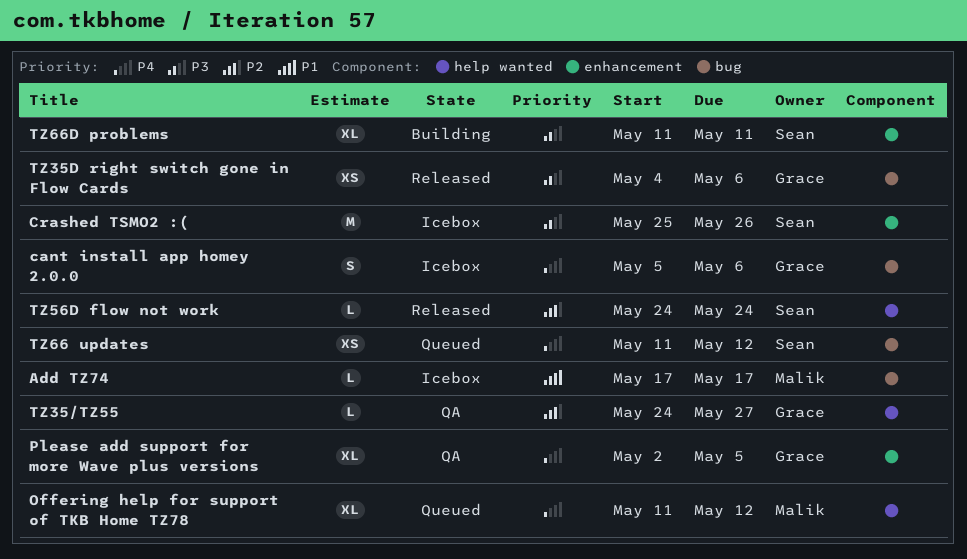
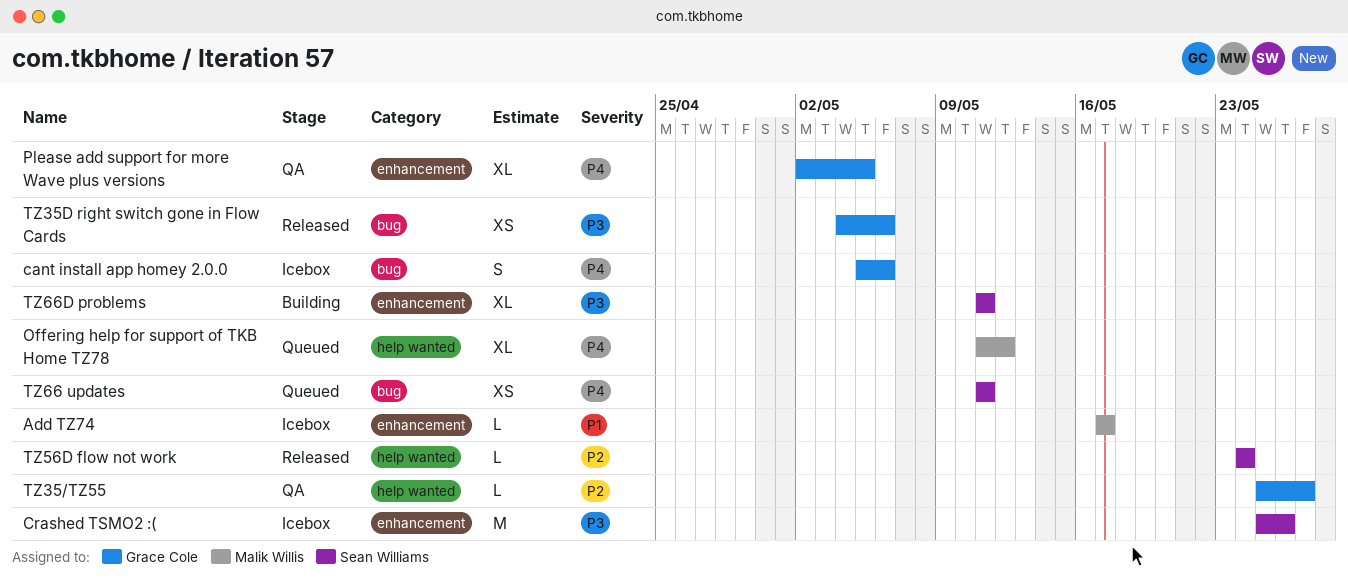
Add TZ74, label: bug -> enhancement
TZ35/TZ55, start: May 24 -> May 25
TZ66 updates, due: May 12 -> May 11

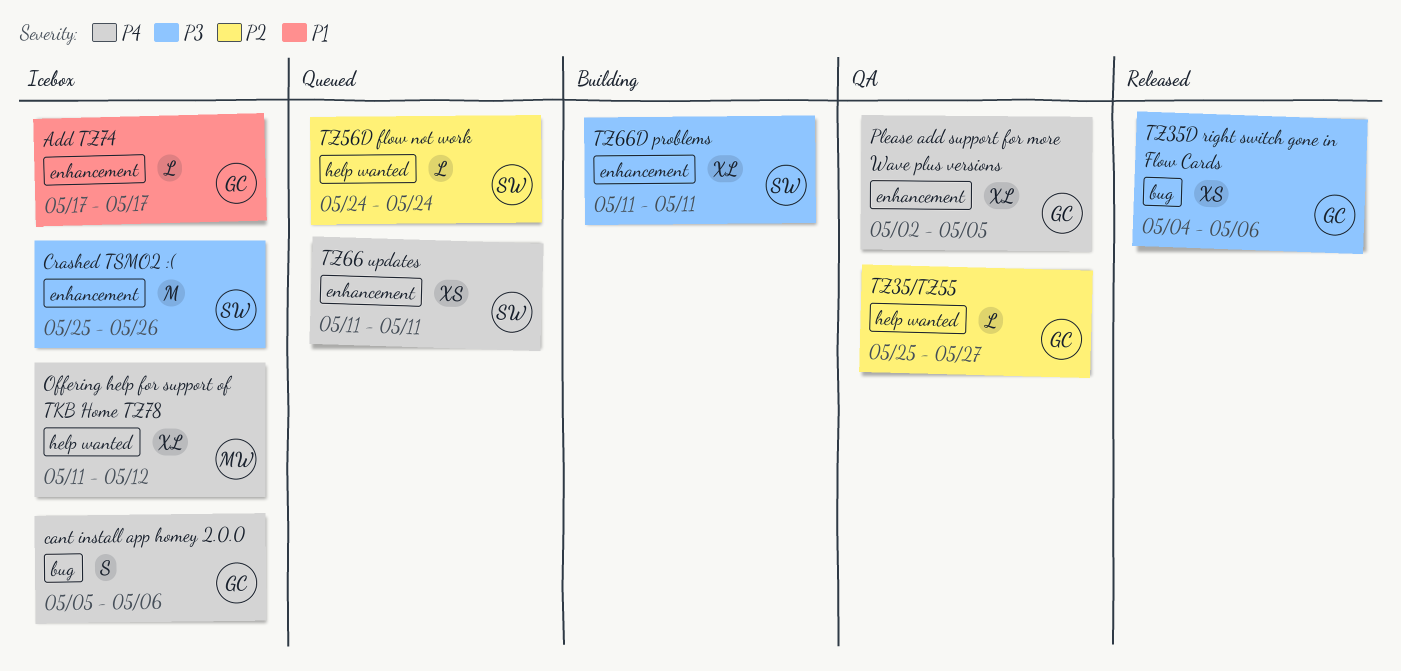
Add TZ74, owner: Malik Willis -> Grace Cole
Offering help for support of TKB Home TZ78, status: Queued -> Icebox
TZ56D flow not work, status: Released -> Queued
TZ66 updates, label: bug -> enhancement

